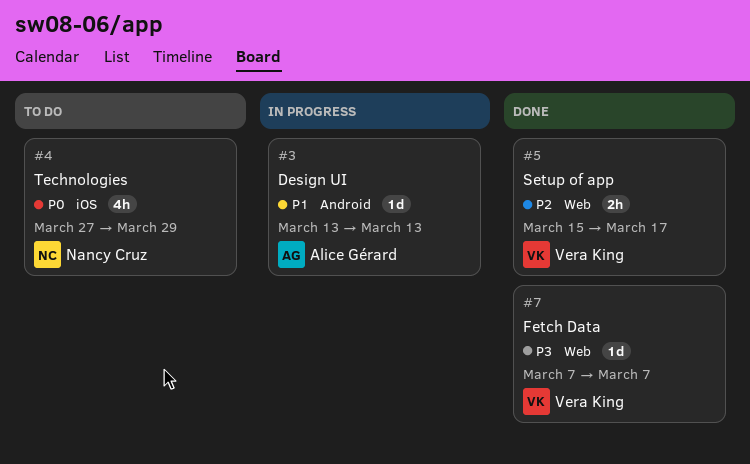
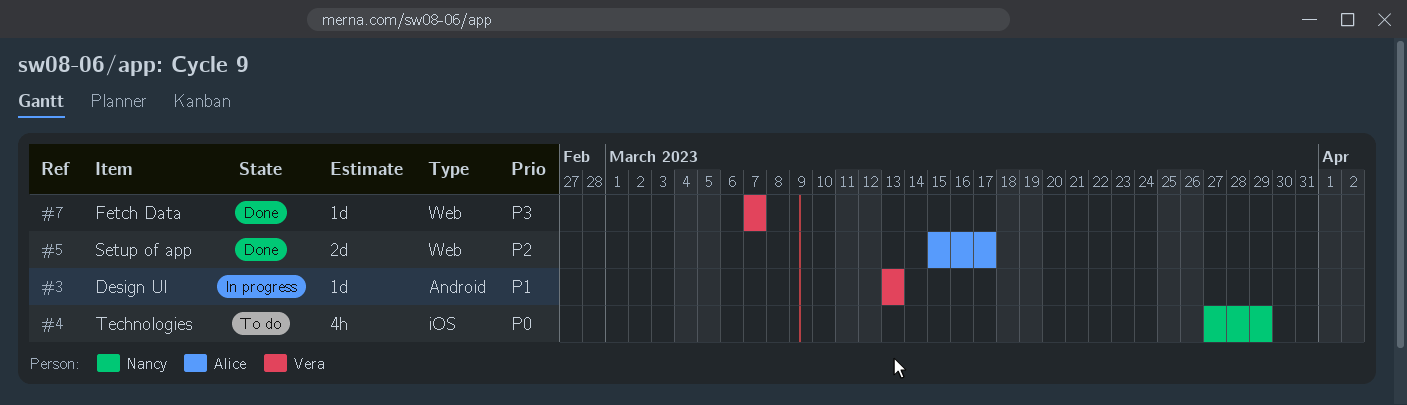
#3, owner: Alice Gérard -> Vera King
#5, owner: Vera King -> Alice Gérard
#5, estimate: 2h -> 2d

